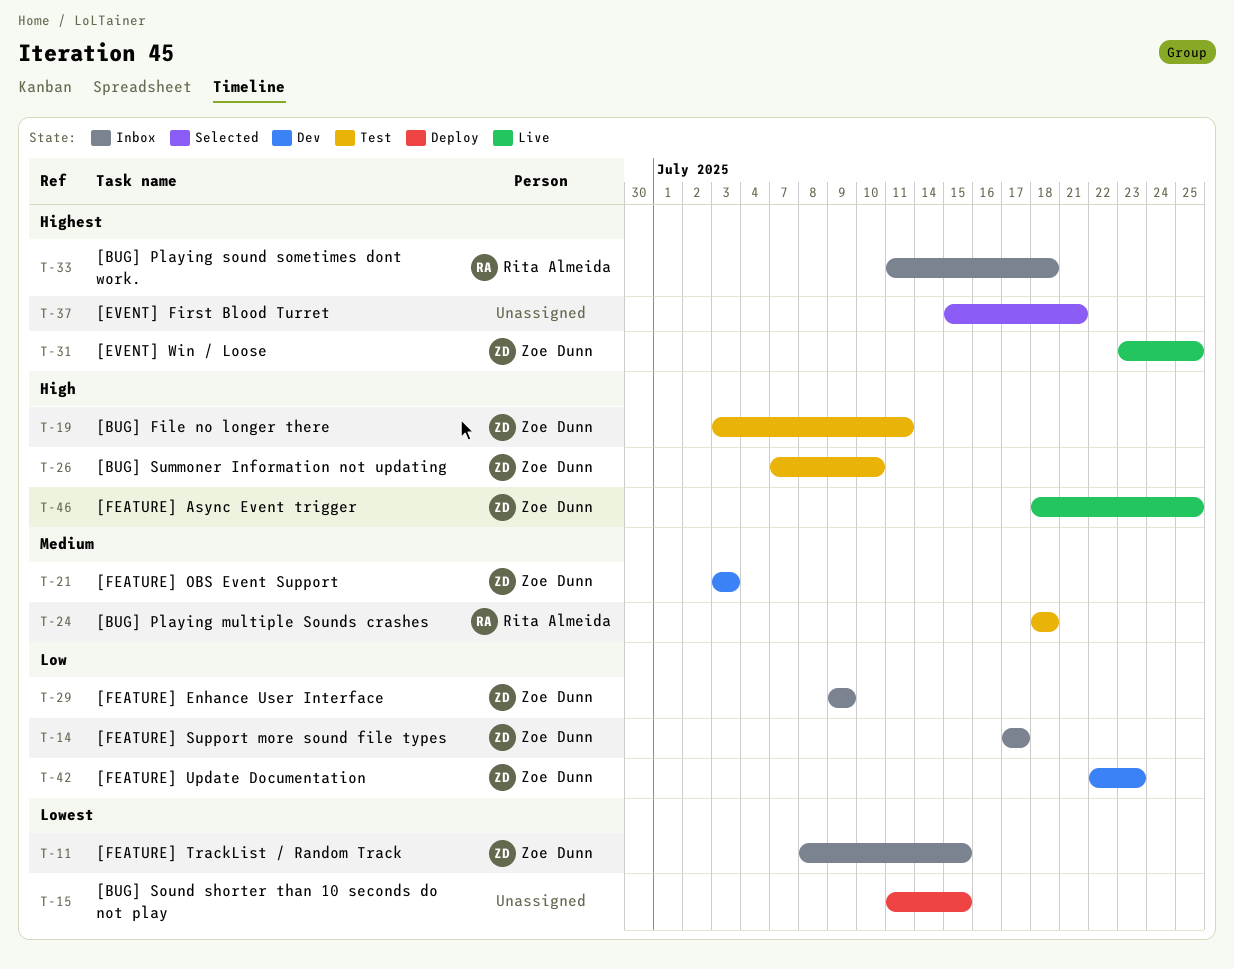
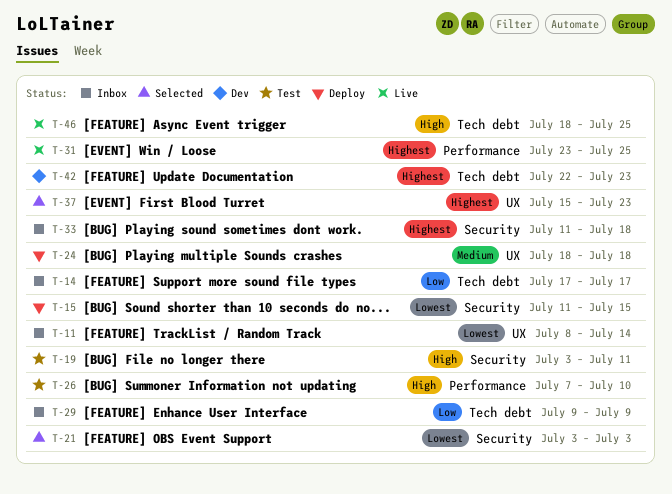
T-11, due: Jul 15 -> Jul 14
T-21, status: Dev -> Selected
T-21, priority: Medium -> Lowest
T-24, status: Test -> Deploy
T-37, due: Jul 21 -> Jul 23
T-42, priority: Low -> Highest

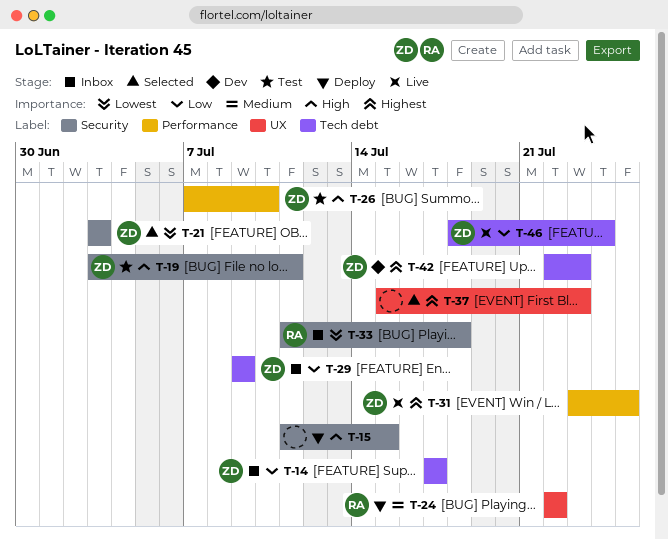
T-11: present -> none
T-15, priority: Lowest -> High
T-24, start: Jul 18 -> Jul 22
T-24, due: Jul 18 -> Jul 22
T-33, priority: Highest -> Lowest
T-46, priority: High -> Low
T-46, due: Jul 25 -> Jul 24

